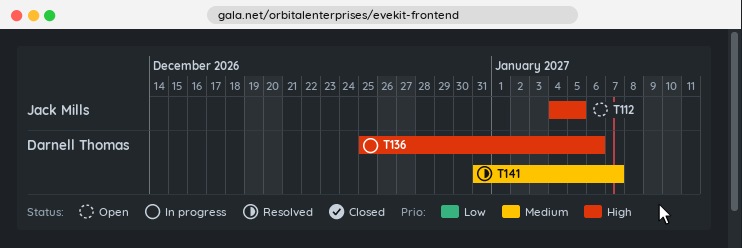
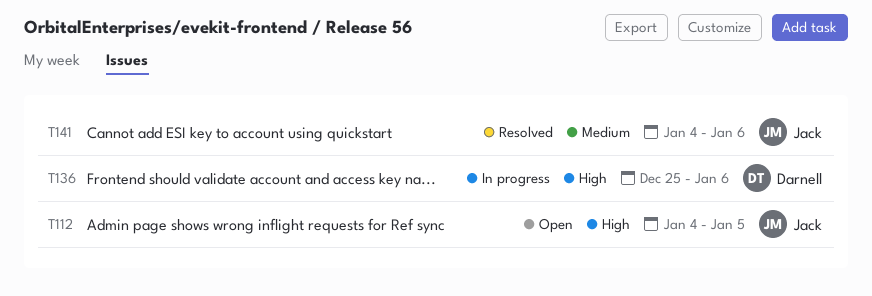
T141, owner: Darnell Thomas -> Jack Mills
T141, start: Dec 31 -> Jan 4
T141, due: Jan 7 -> Jan 6

